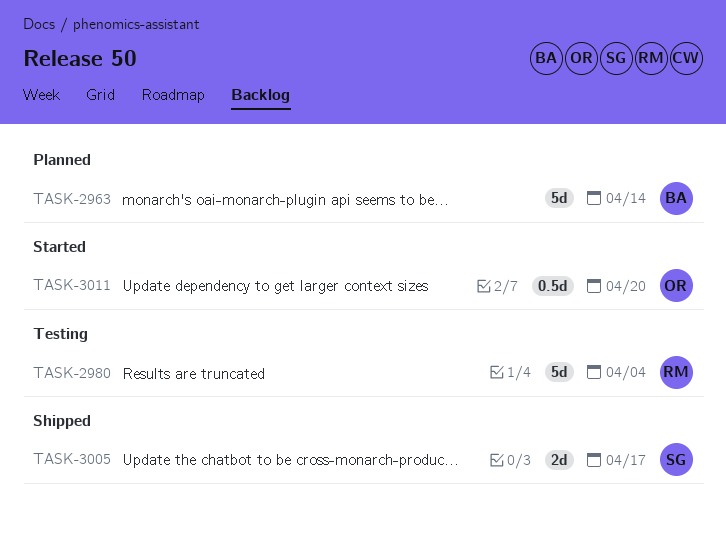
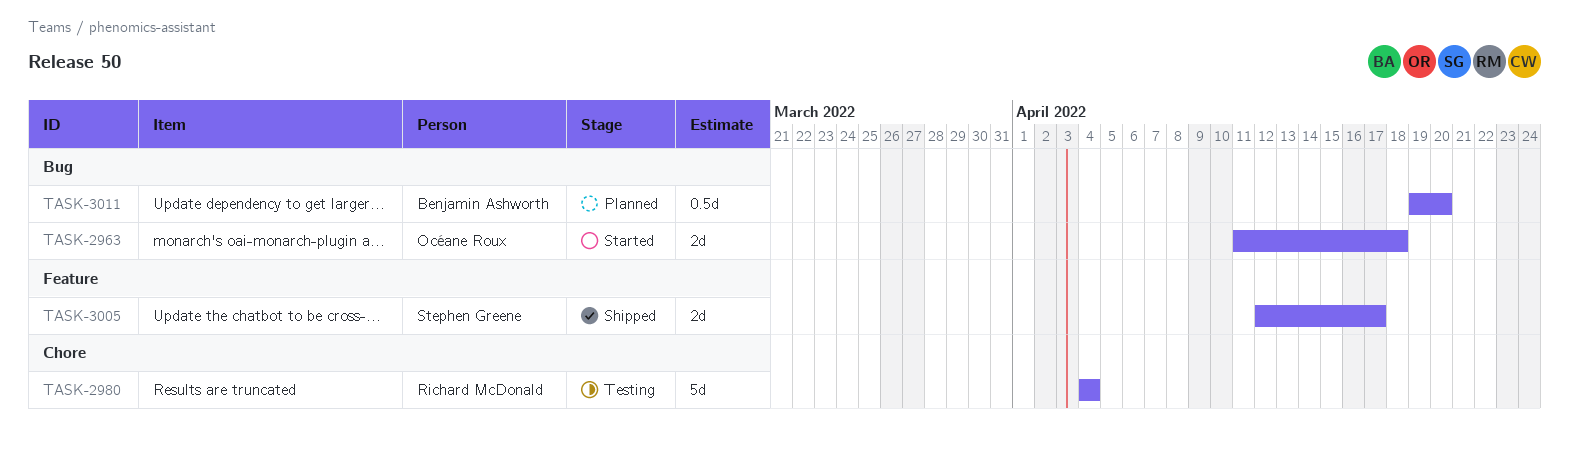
TASK-2963, status: Planned -> Started
TASK-2963, owner: Benjamin Ashworth -> Océane Roux
TASK-2963, estimate: 5d -> 2d
TASK-2963, due: Apr 14 -> Apr 18
TASK-3011, status: Started -> Planned
TASK-3011, owner: Océane Roux -> Benjamin Ashworth

